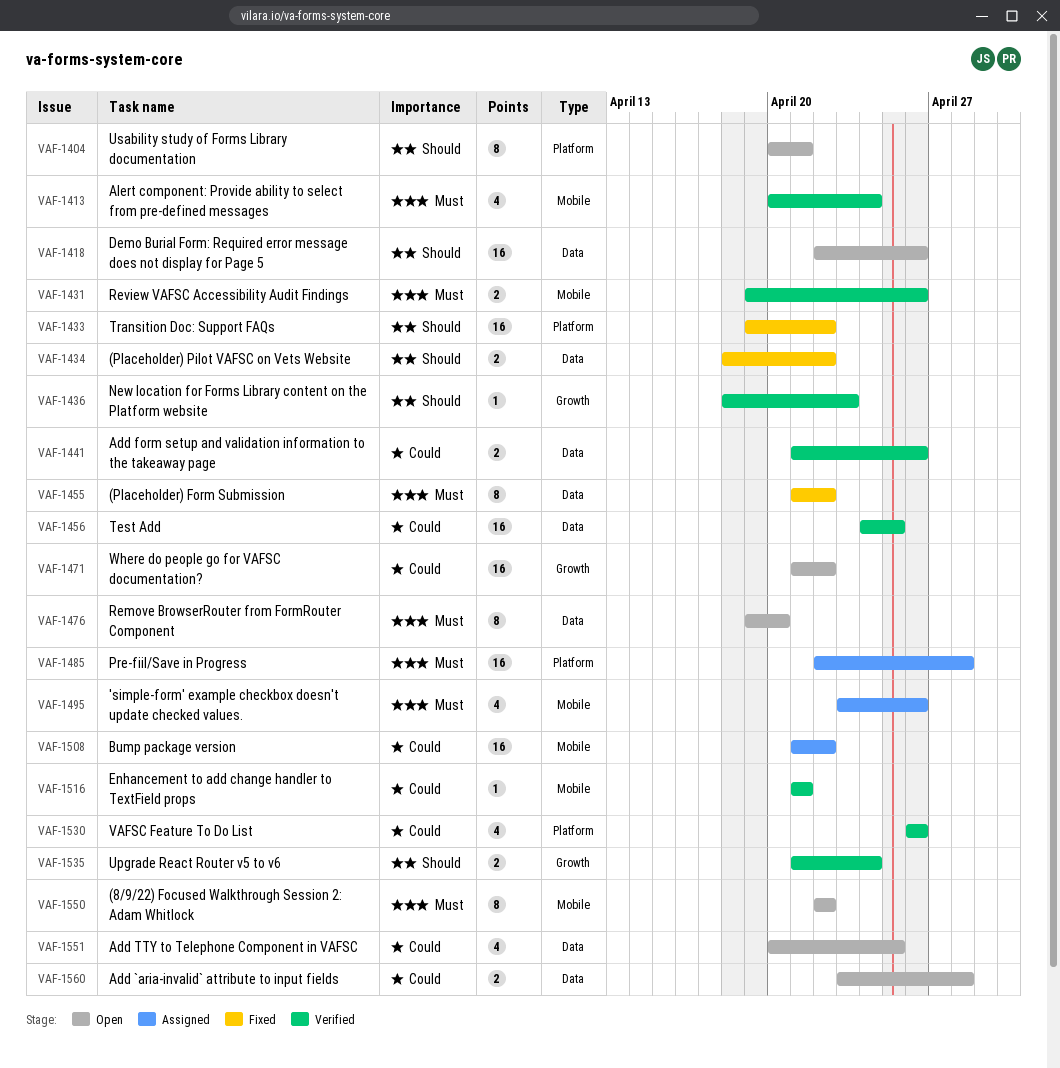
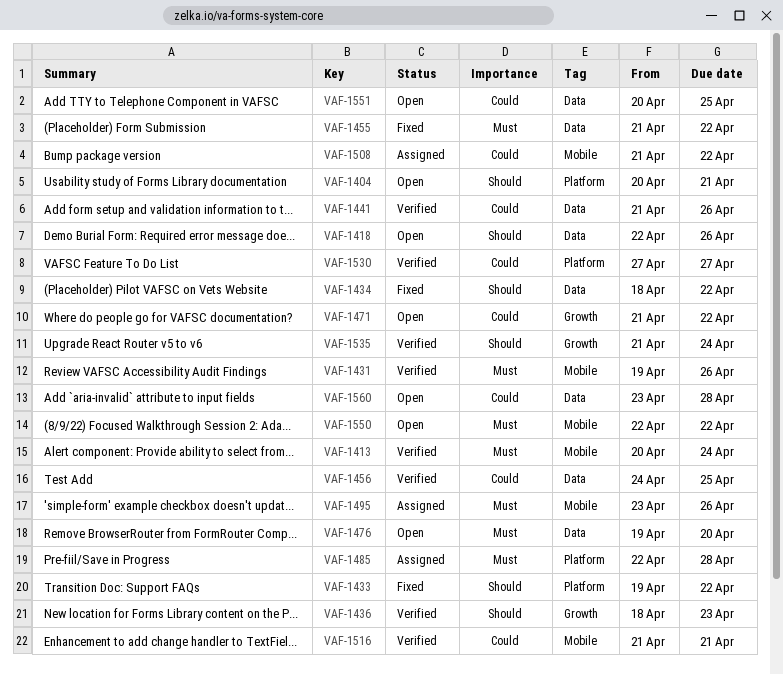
VAF-1530, start: Apr 26 -> Apr 27
VAF-1530, due: Apr 26 -> Apr 27

